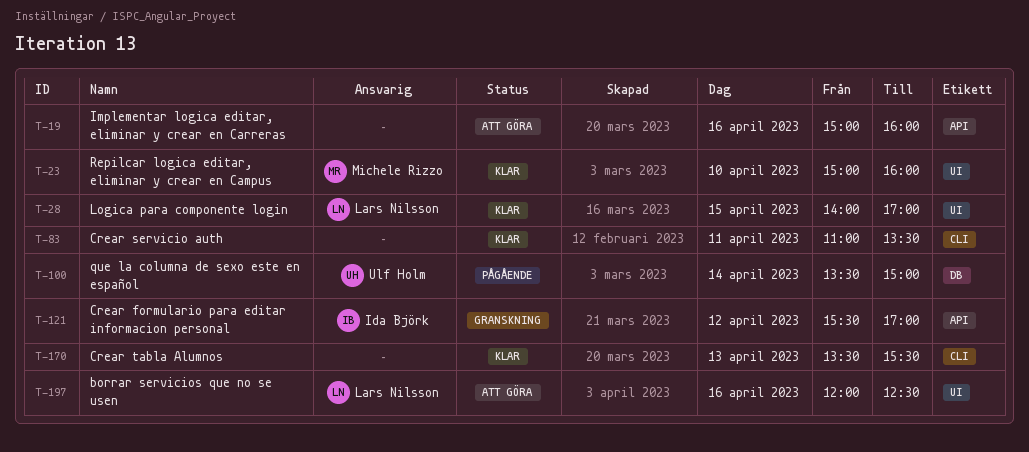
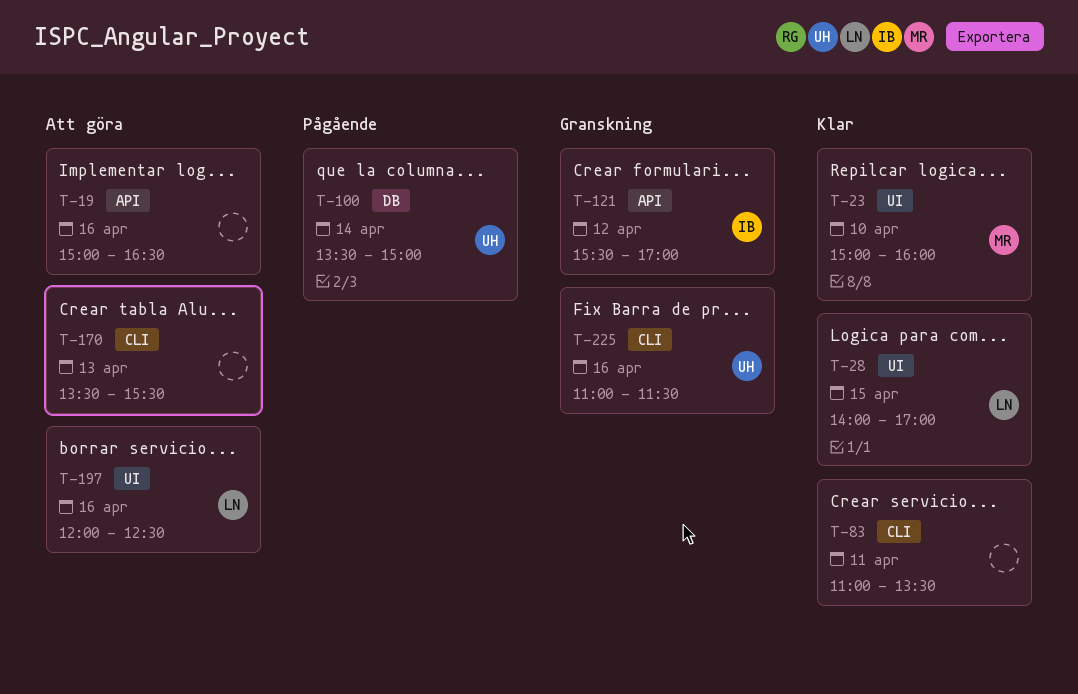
T-19, ends: 16:00 -> 16:30
T-170, status: Klar -> Att göra
T-225: none -> present

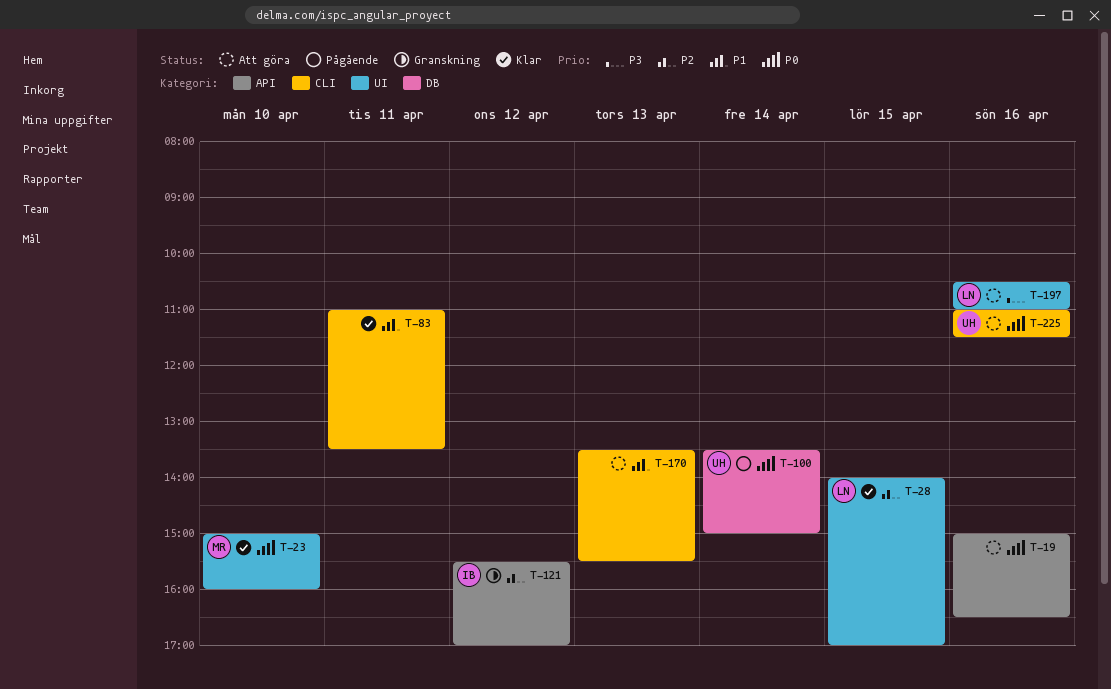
T-197, begins: 12:00 -> 10:30
T-197, ends: 12:30 -> 11:00
T-225, status: Granskning -> Att göra

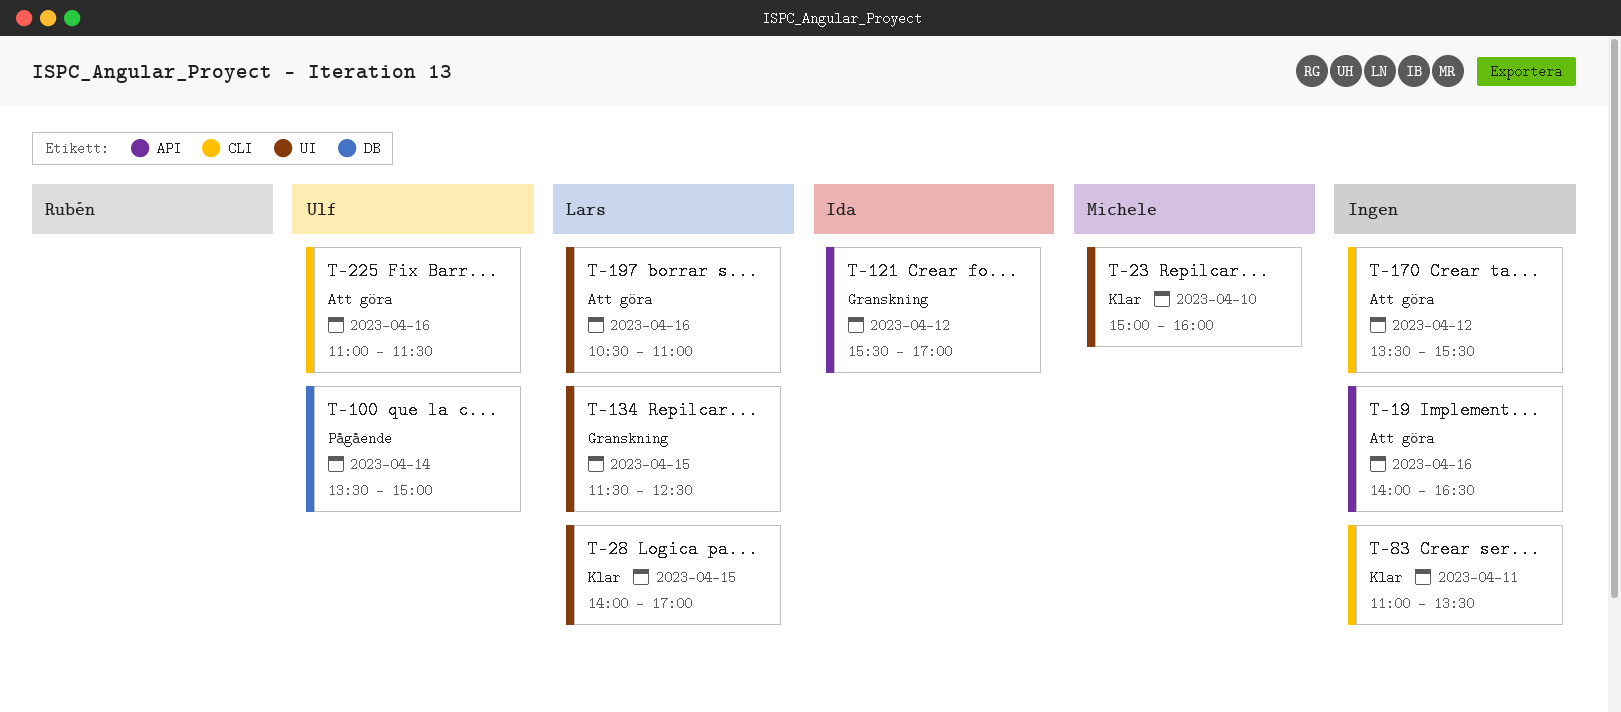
T-19, begins: 15:00 -> 14:00
T-134: none -> present
T-170, day: Apr 13 -> Apr 12

